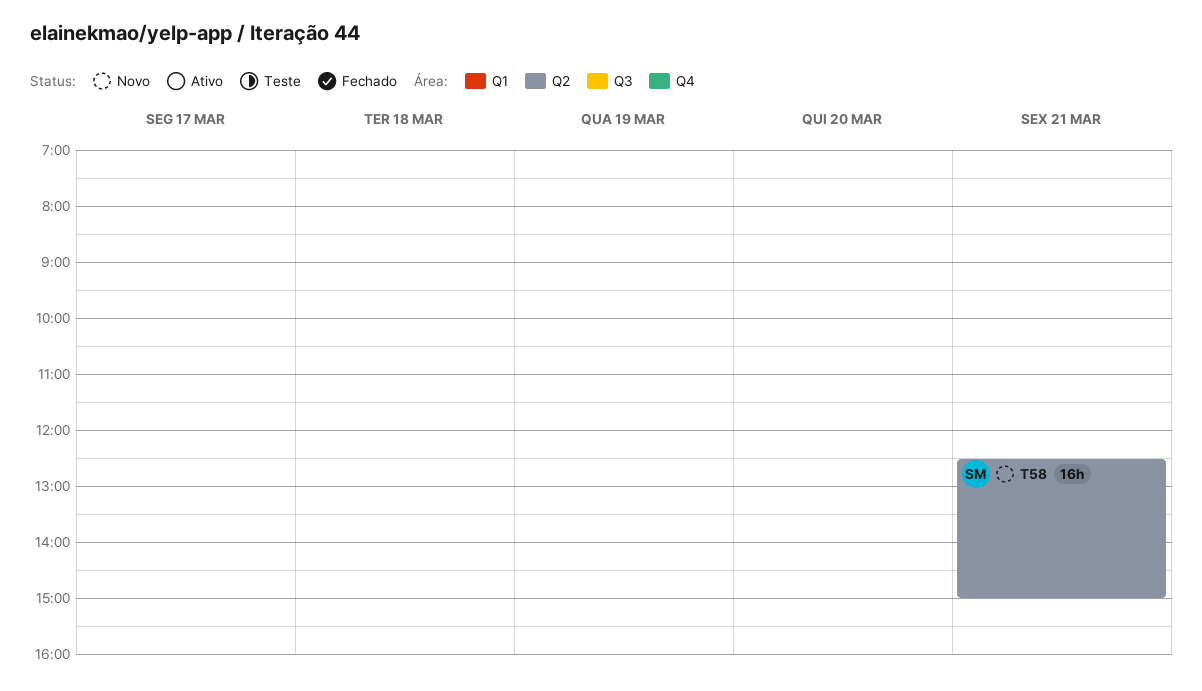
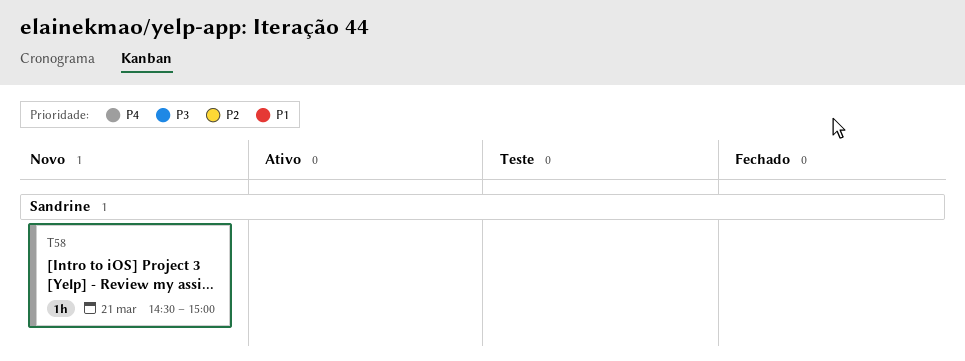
T58, estimate: 16h -> 1h
T58, begins: 12:30 -> 14:30

